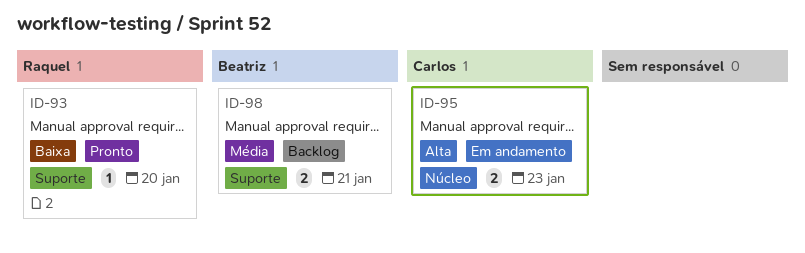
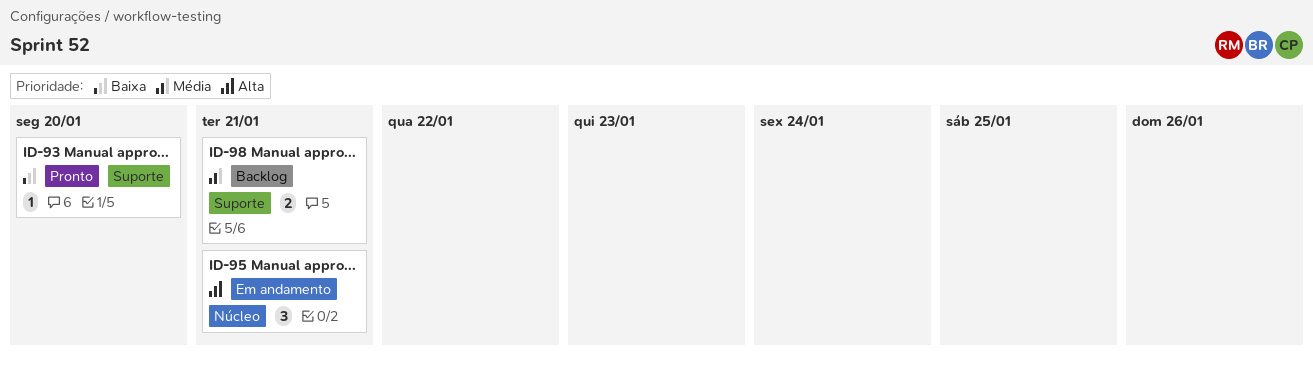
ID-95, estimate: 2 -> 3
ID-95, due: Jan 23 -> Jan 21

